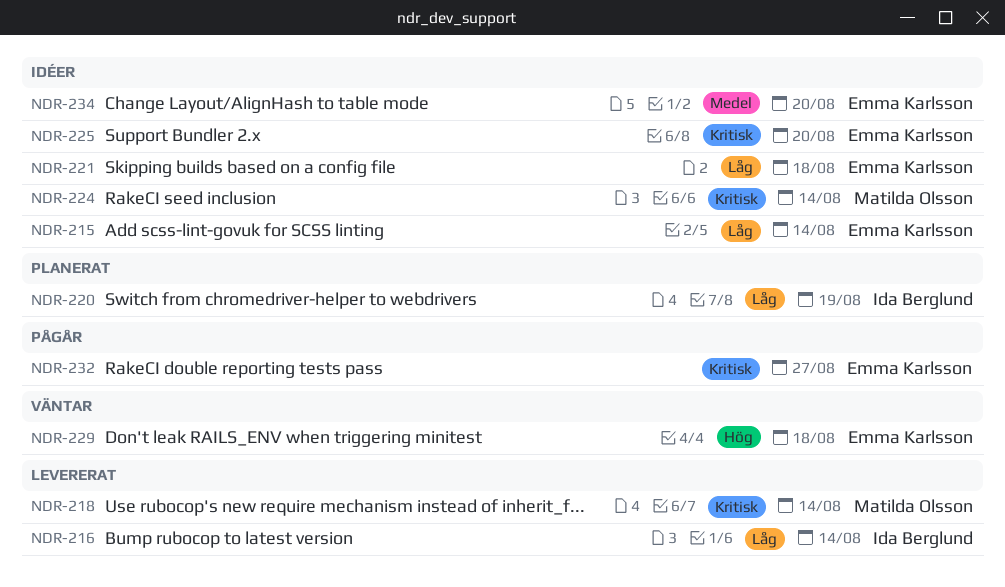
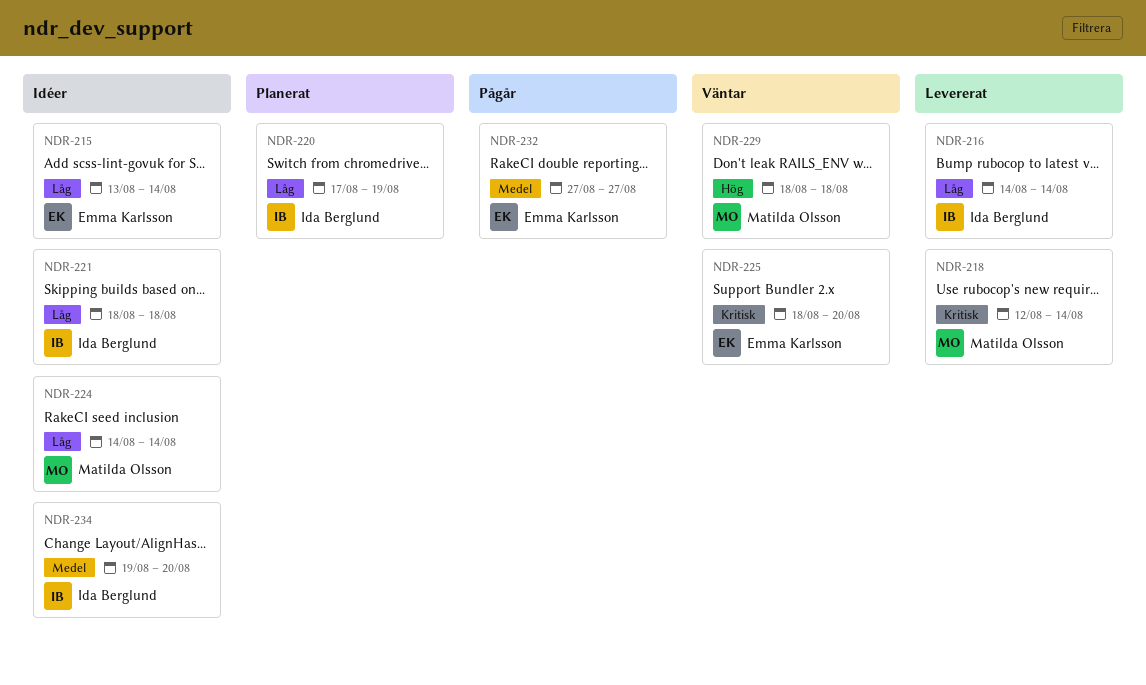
NDR-221, owner: Emma Karlsson -> Ida Berglund
NDR-224, priority: Kritisk -> Låg
NDR-225, status: Idéer -> Väntar
NDR-229, owner: Emma Karlsson -> Matilda Olsson
NDR-232, priority: Kritisk -> Medel
NDR-234, owner: Emma Karlsson -> Ida Berglund

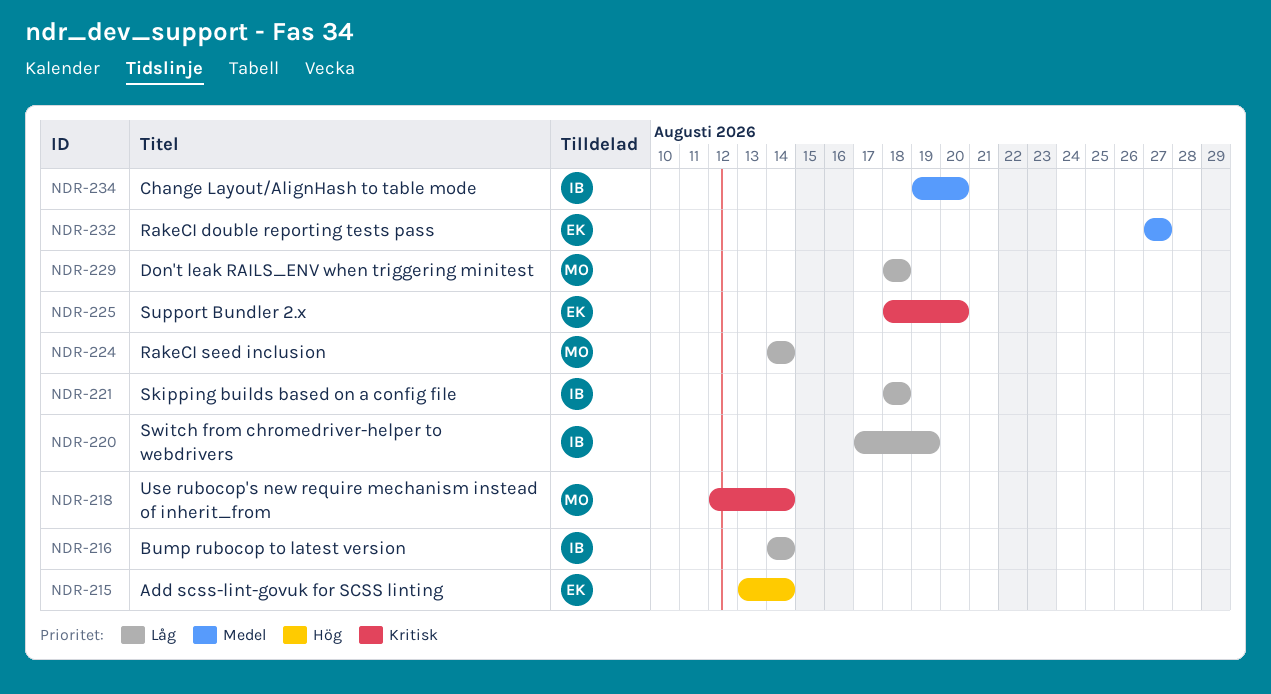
NDR-215, priority: Låg -> Hög
NDR-229, priority: Hög -> Låg

